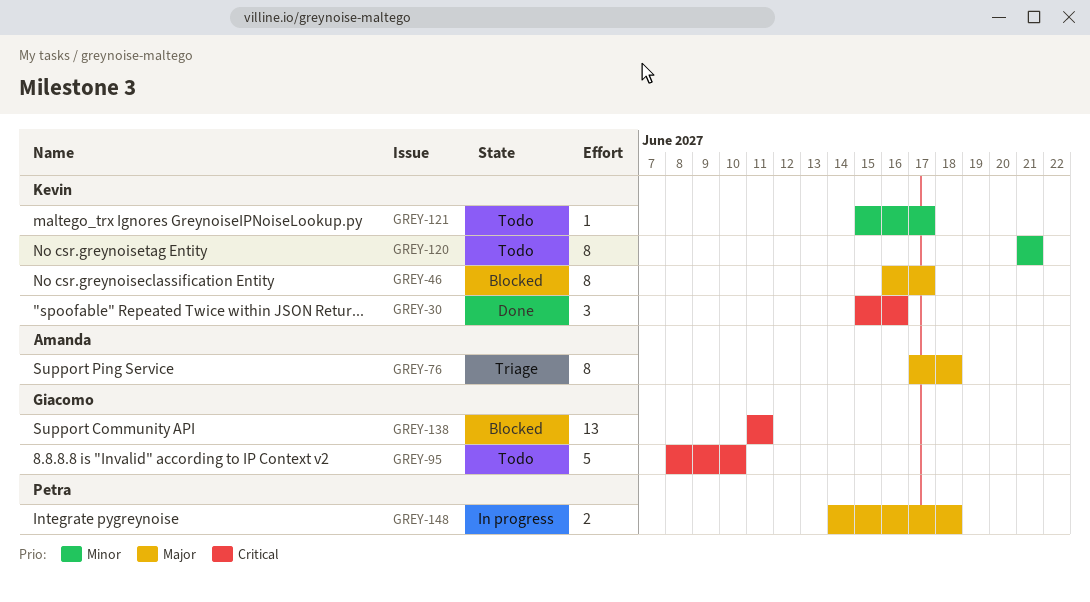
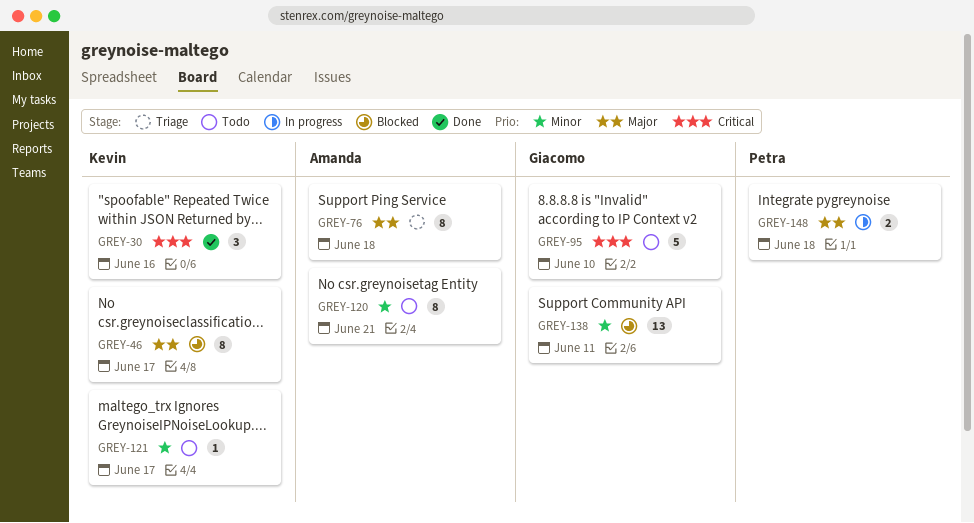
GREY-120, owner: Kevin -> Amanda
GREY-138, priority: Critical -> Minor

